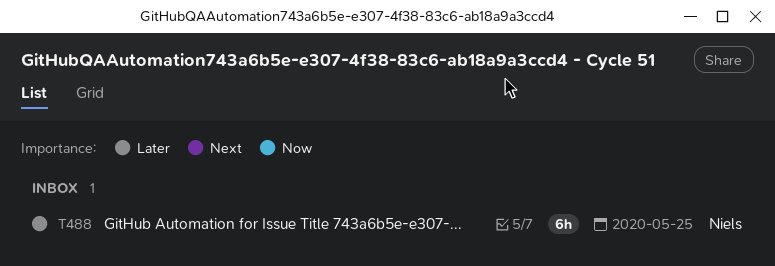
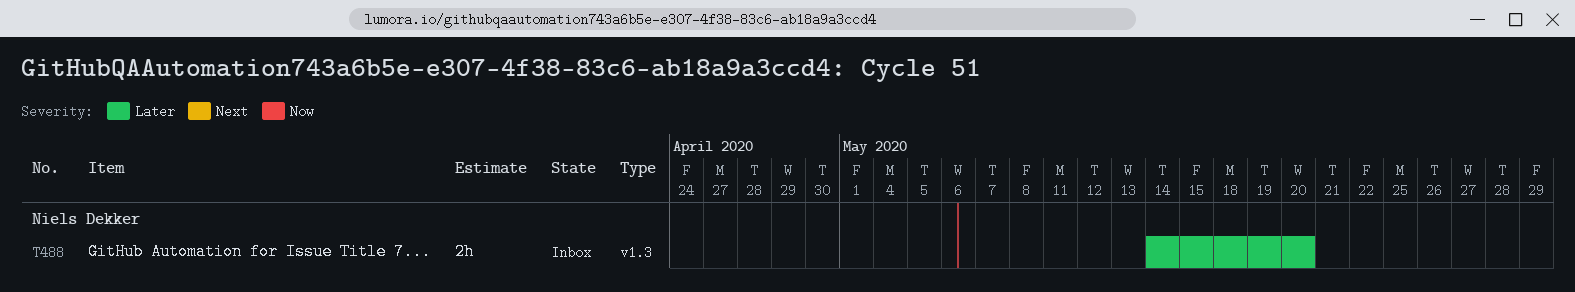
T488, estimate: 6h -> 2h
T488, due: May 25 -> May 20

